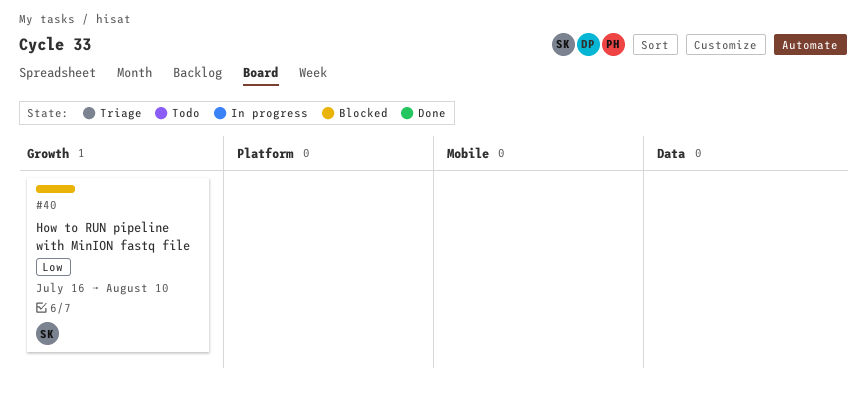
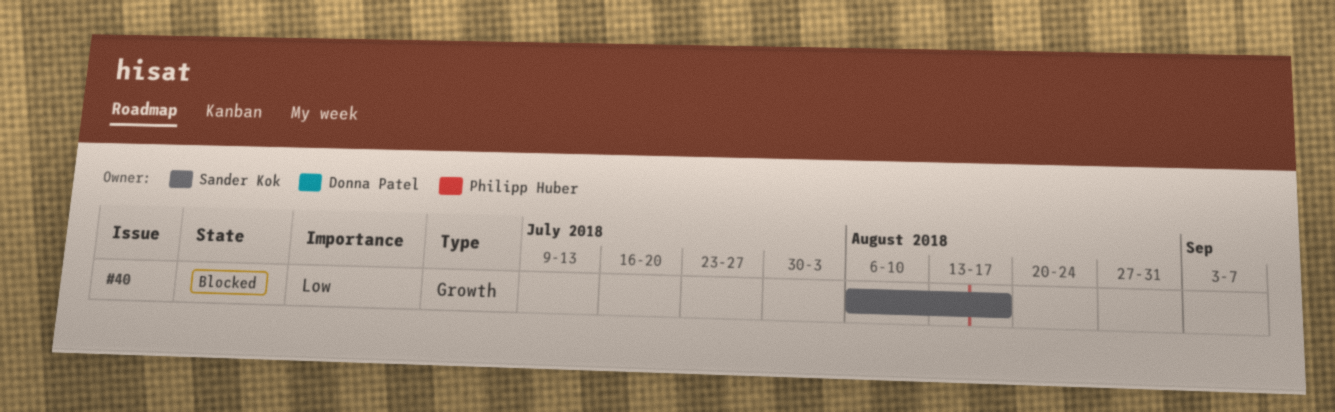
#40, start: Jul 16 -> Aug 6
#40, due: Aug 10 -> Aug 17

